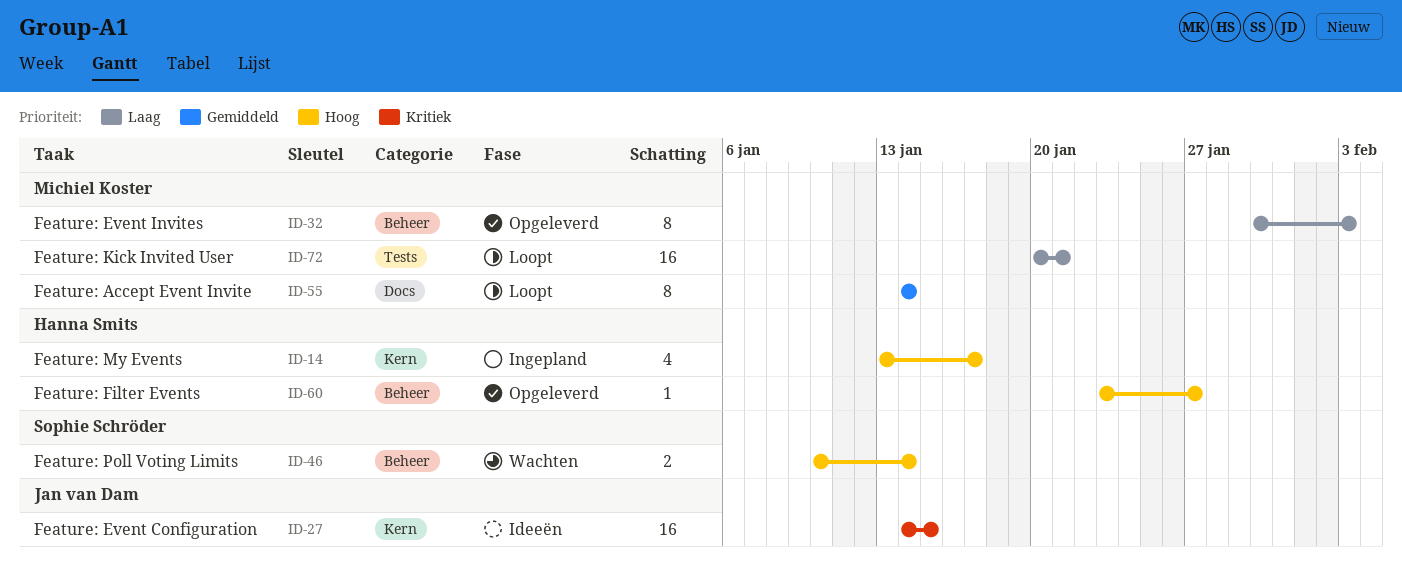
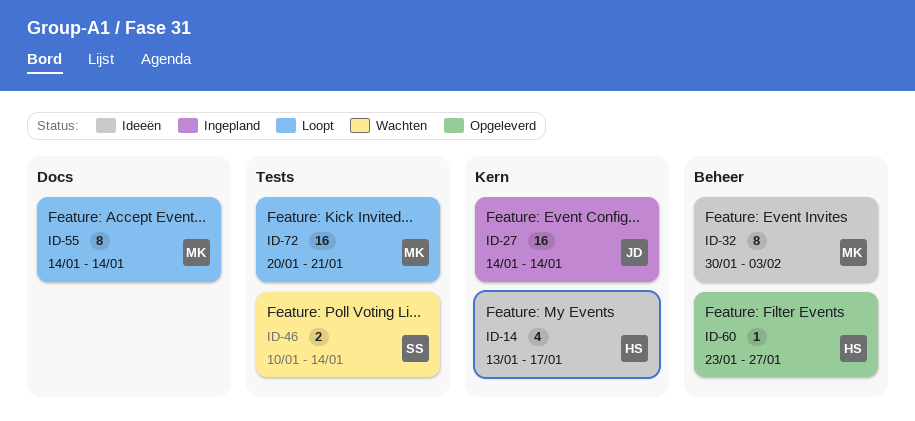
ID-14, status: Ingepland -> Ideeën
ID-27, status: Ideeën -> Ingepland
ID-27, due: Jan 15 -> Jan 14
ID-32, status: Opgeleverd -> Ideeën
ID-46, label: Beheer -> Tests

